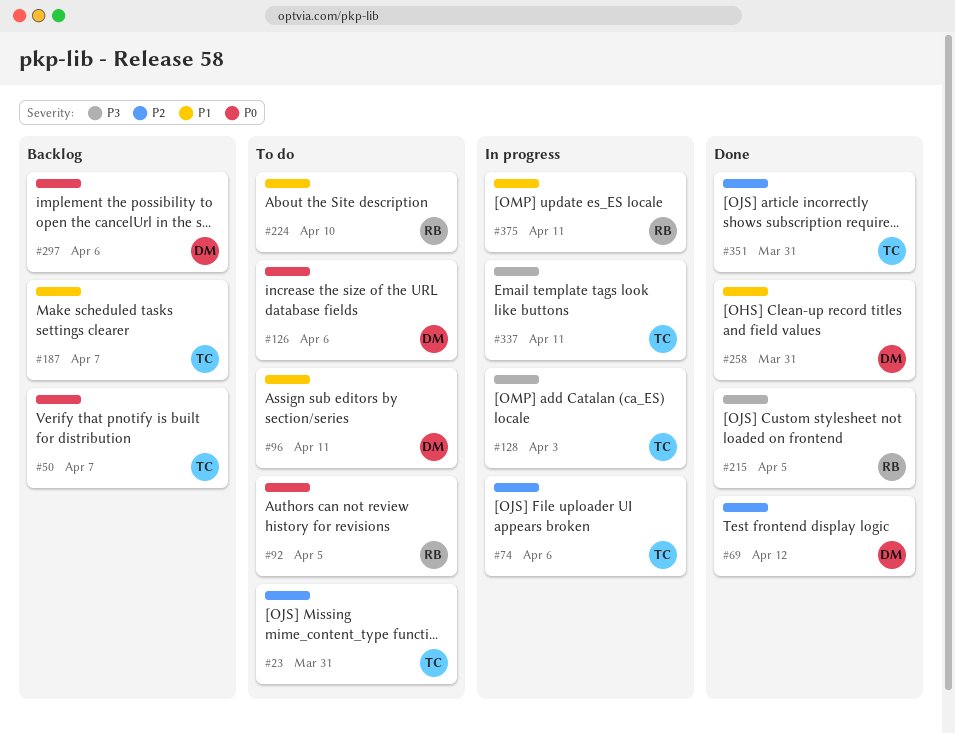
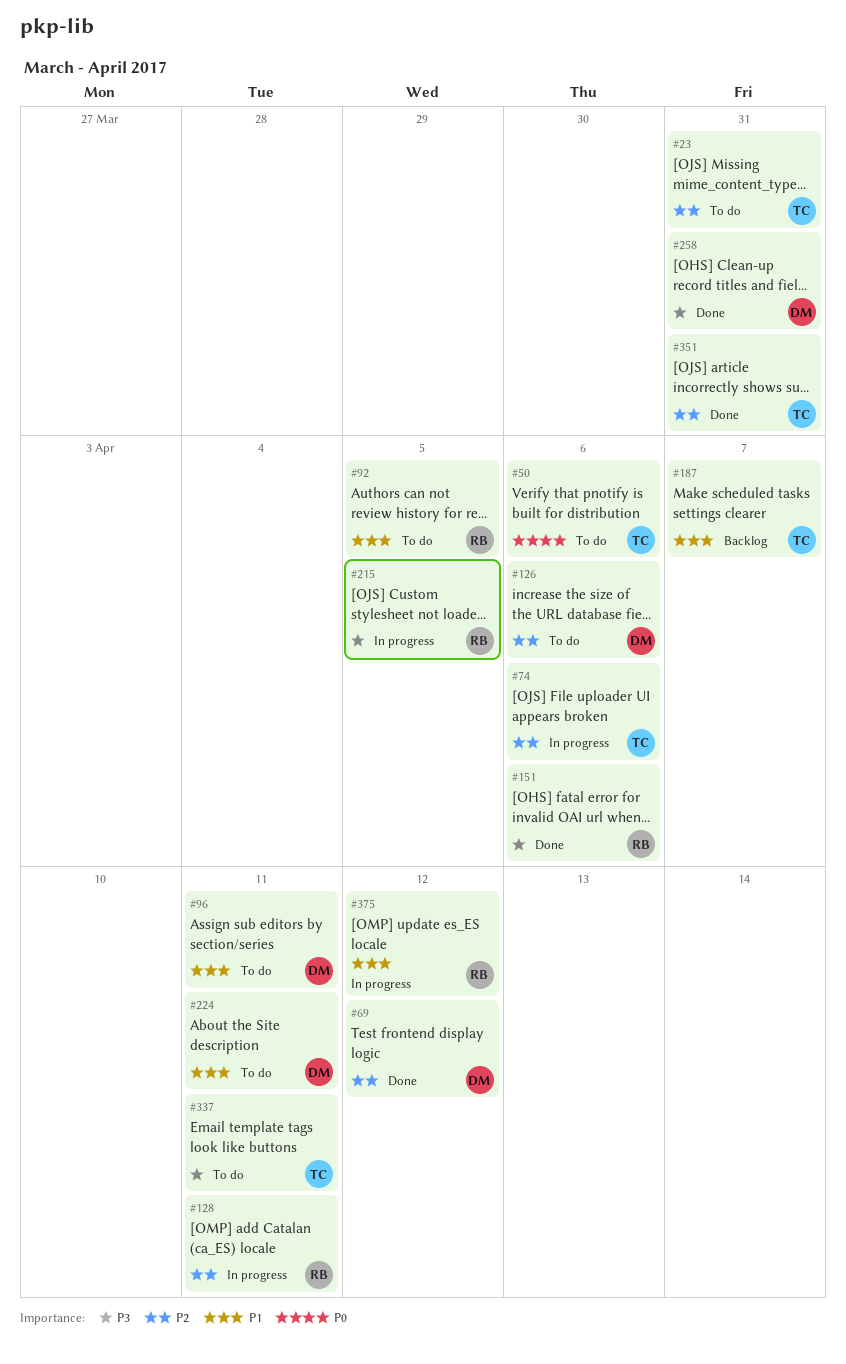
#50, status: Backlog -> To do
#50, due: Apr 7 -> Apr 6
#92, priority: P0 -> P1
#126, priority: P0 -> P2
#128, owner: TC -> RB
#128, priority: P3 -> P2
#128, due: Apr 3 -> Apr 11
#151: none -> present
#215, status: Done -> In progress
#224, owner: RB -> DM
#224, due: Apr 10 -> Apr 11
#258, priority: P1 -> P3
#297: present -> none
#337, status: In progress -> To do
#375, due: Apr 11 -> Apr 12

